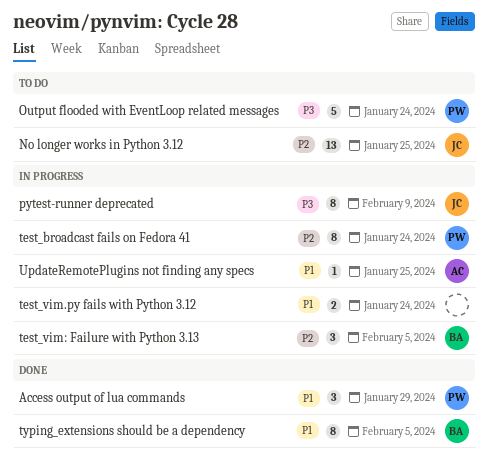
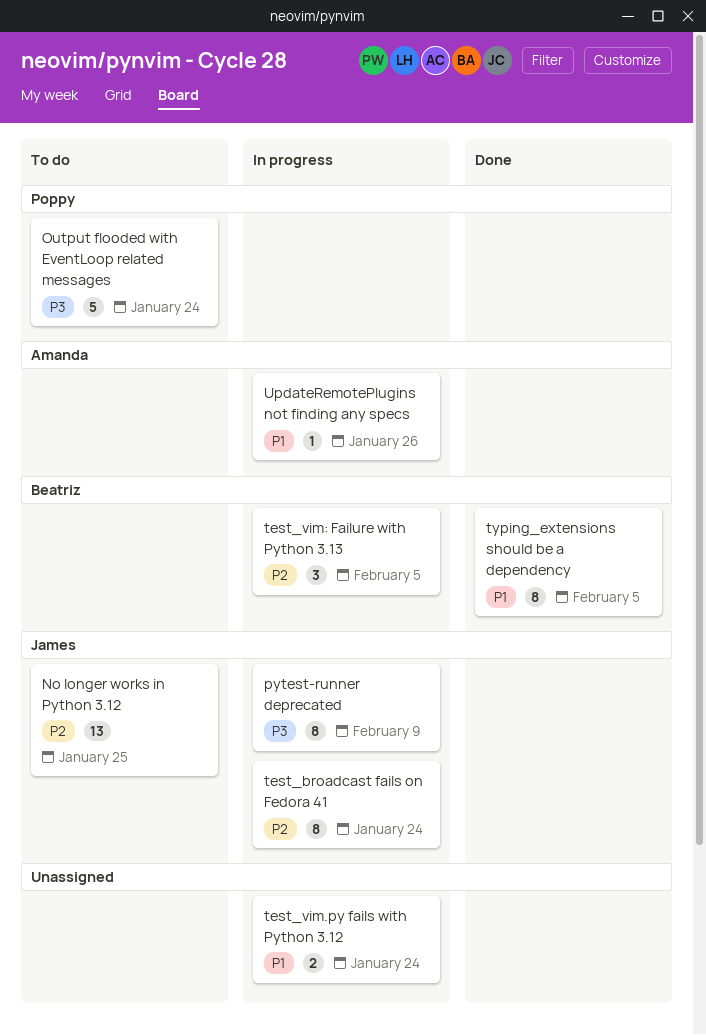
Access output of lua commands: present -> none
test_broadcast fails on Fedora 41, owner: Poppy -> James
UpdateRemotePlugins not finding any specs, due: Jan 25 -> Jan 26

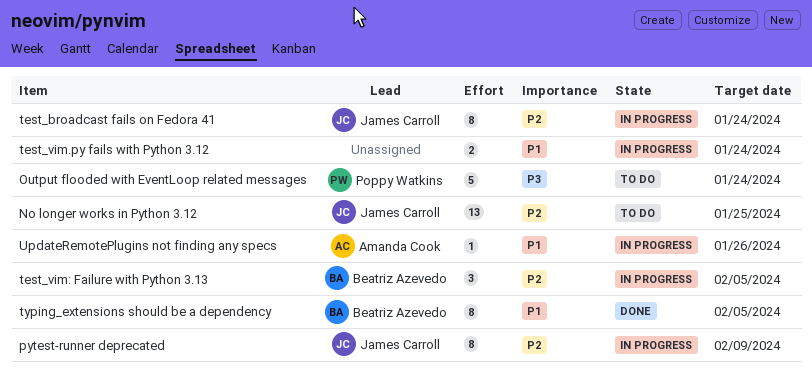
pytest-runner deprecated, priority: P3 -> P2

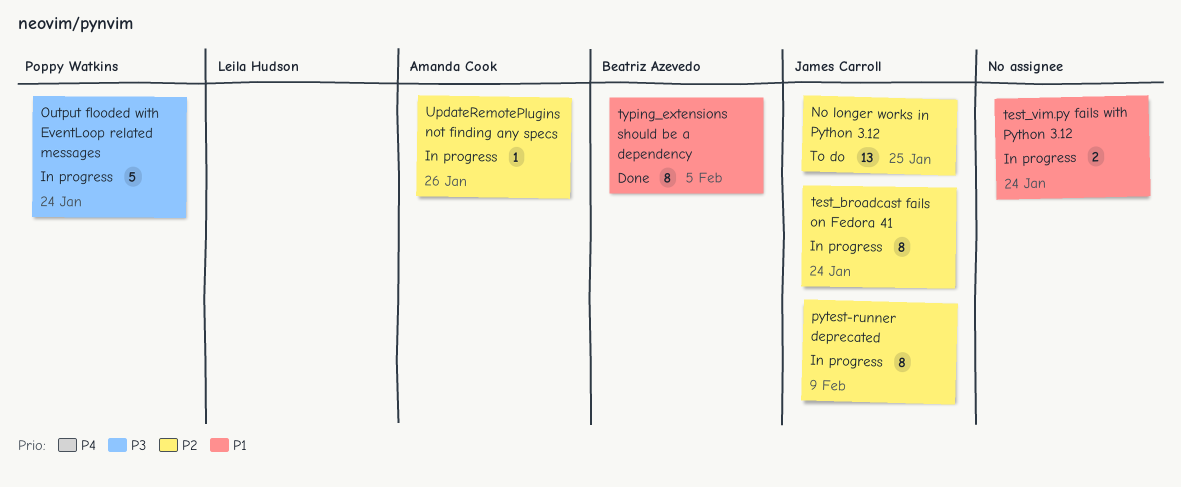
Output flooded with EventLoop related messages, status: To do -> In progress
test_vim: Failure with Python 3.13: present -> none
UpdateRemotePlugins not finding any specs, priority: P1 -> P2

